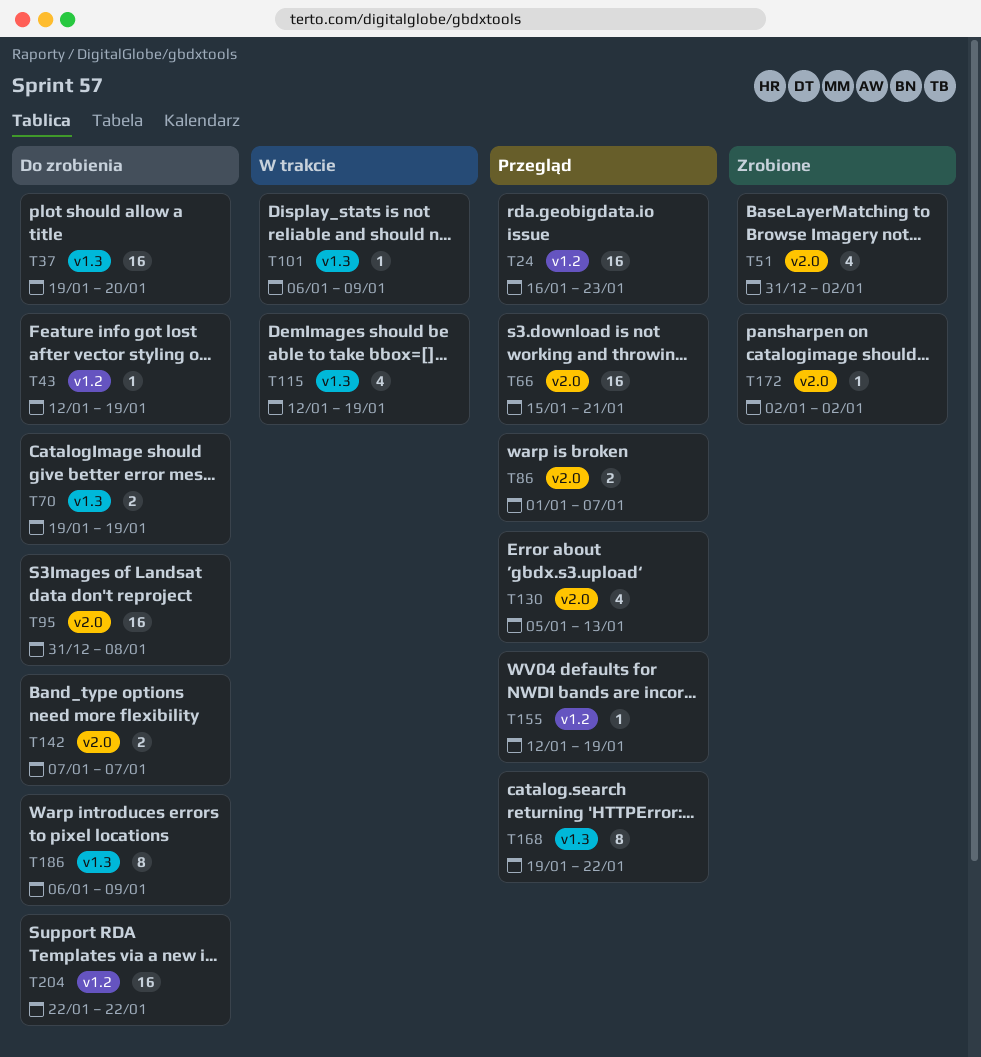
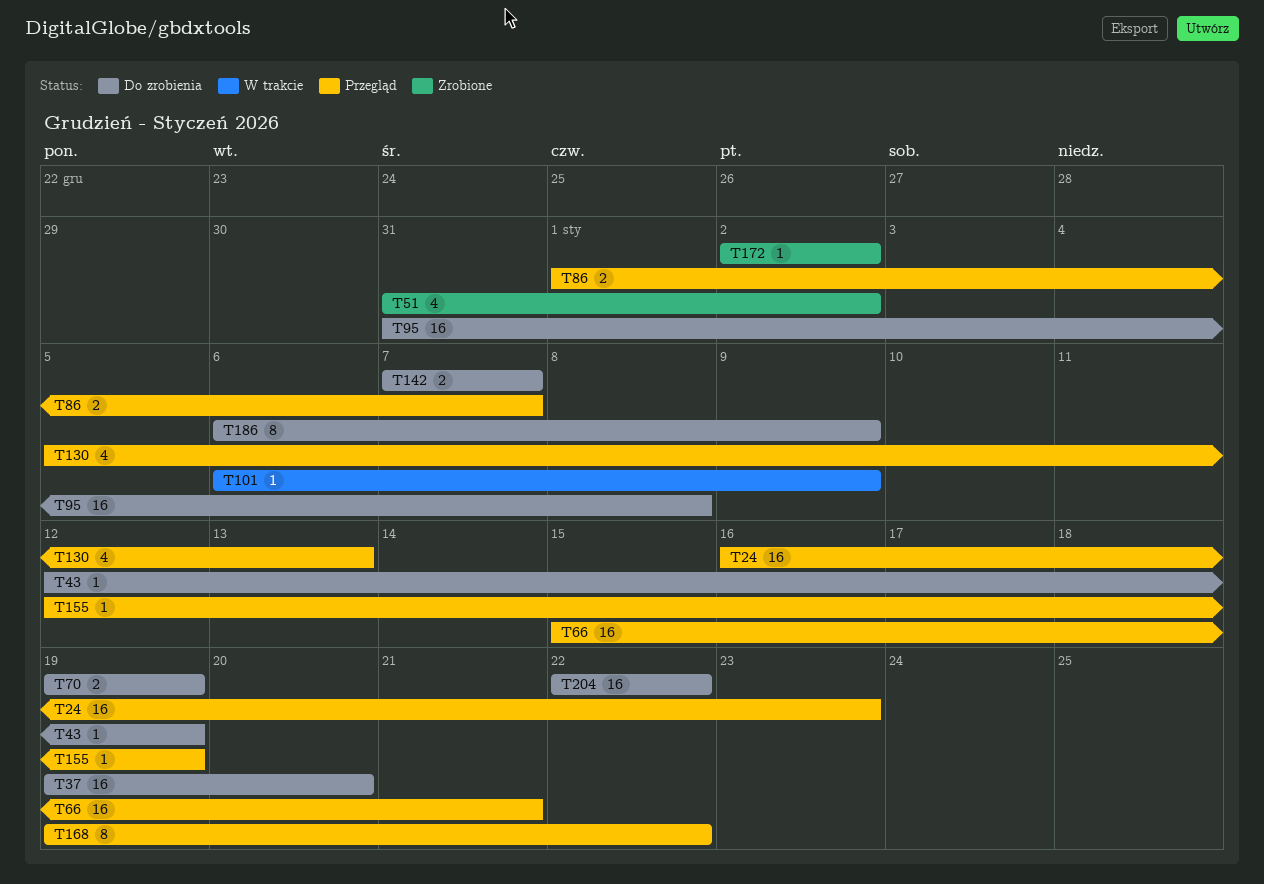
T115: present -> none

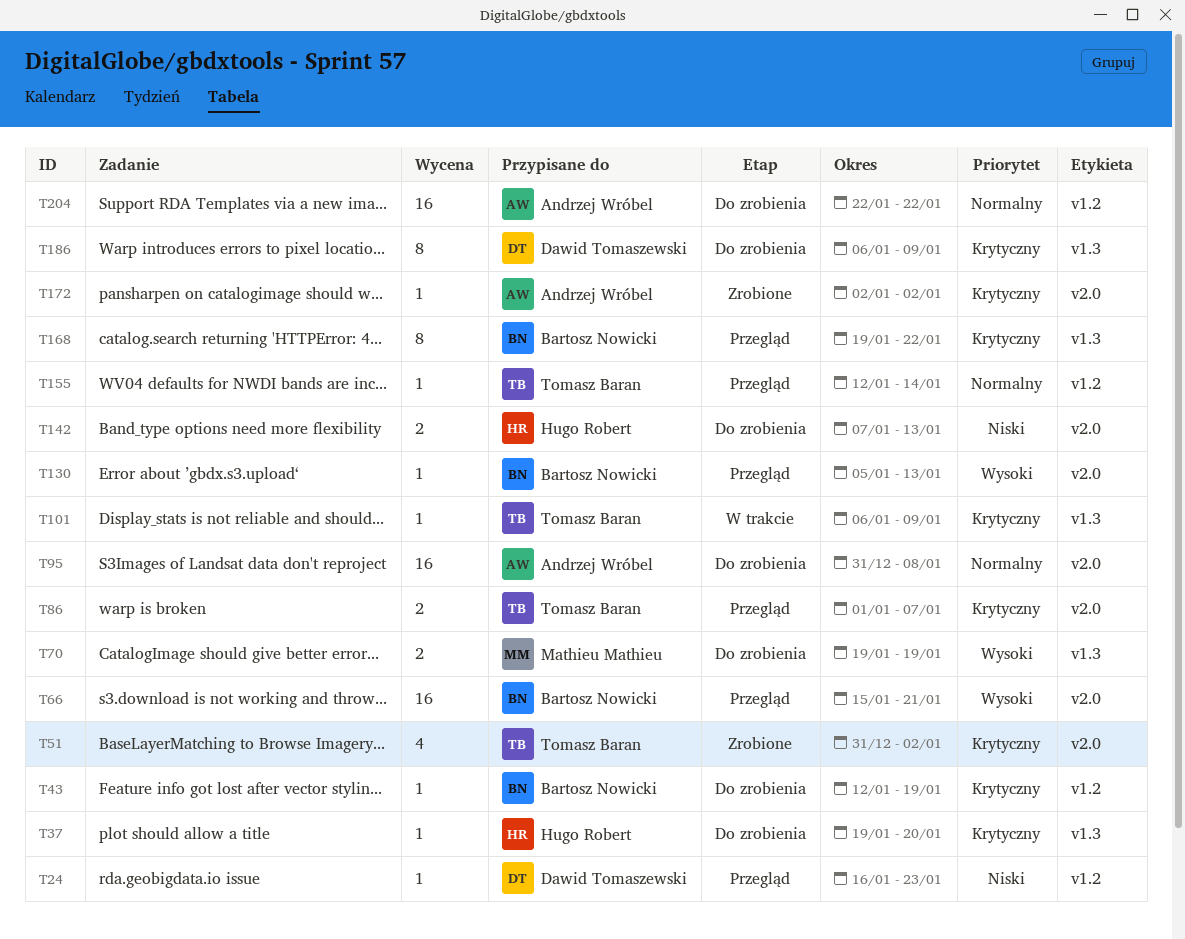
T24, estimate: 16 -> 1
T37, estimate: 16 -> 1
T130, estimate: 4 -> 1
T142, due: Jan 7 -> Jan 13
T155, due: Jan 19 -> Jan 14

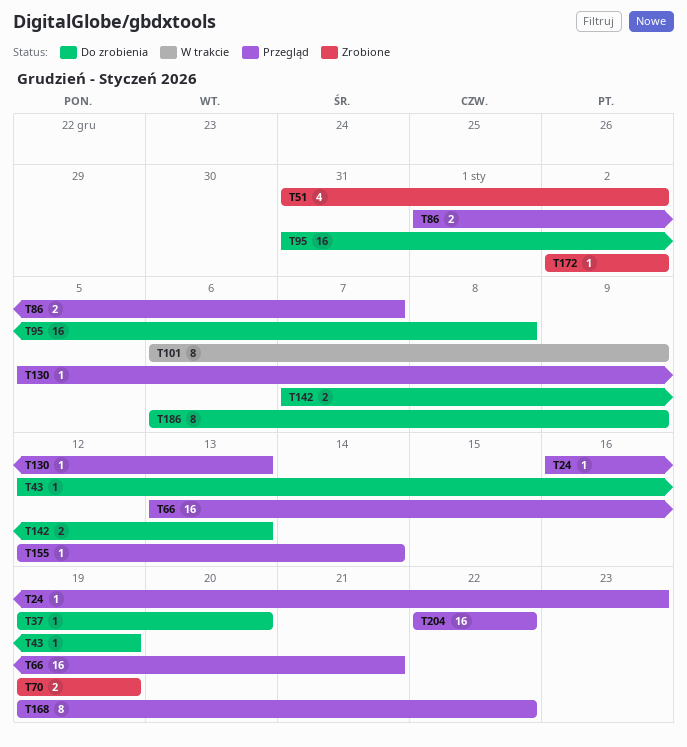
T66, start: Jan 15 -> Jan 13
T70, status: Do zrobienia -> Zrobione
T101, estimate: 1 -> 8
T204, status: Do zrobienia -> Przegląd

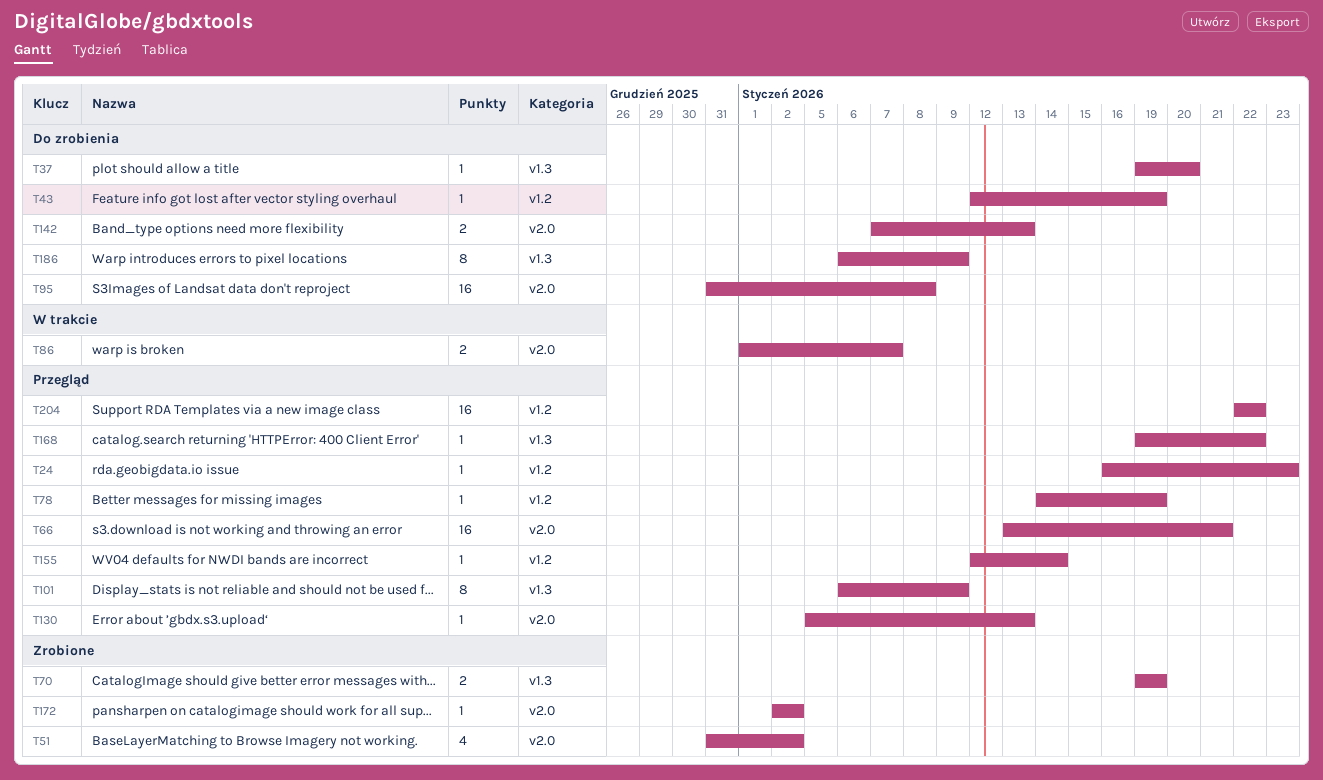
T78: none -> present
T86, status: Przegląd -> W trakcie
T101, status: W trakcie -> Przegląd
T168, estimate: 8 -> 1

